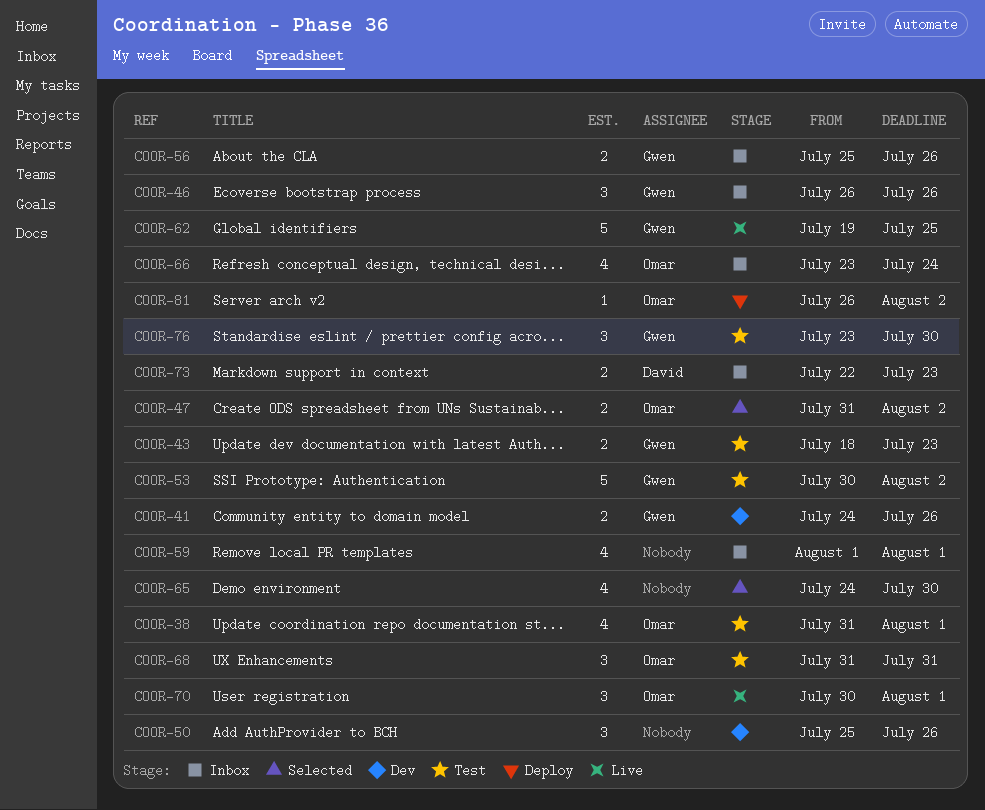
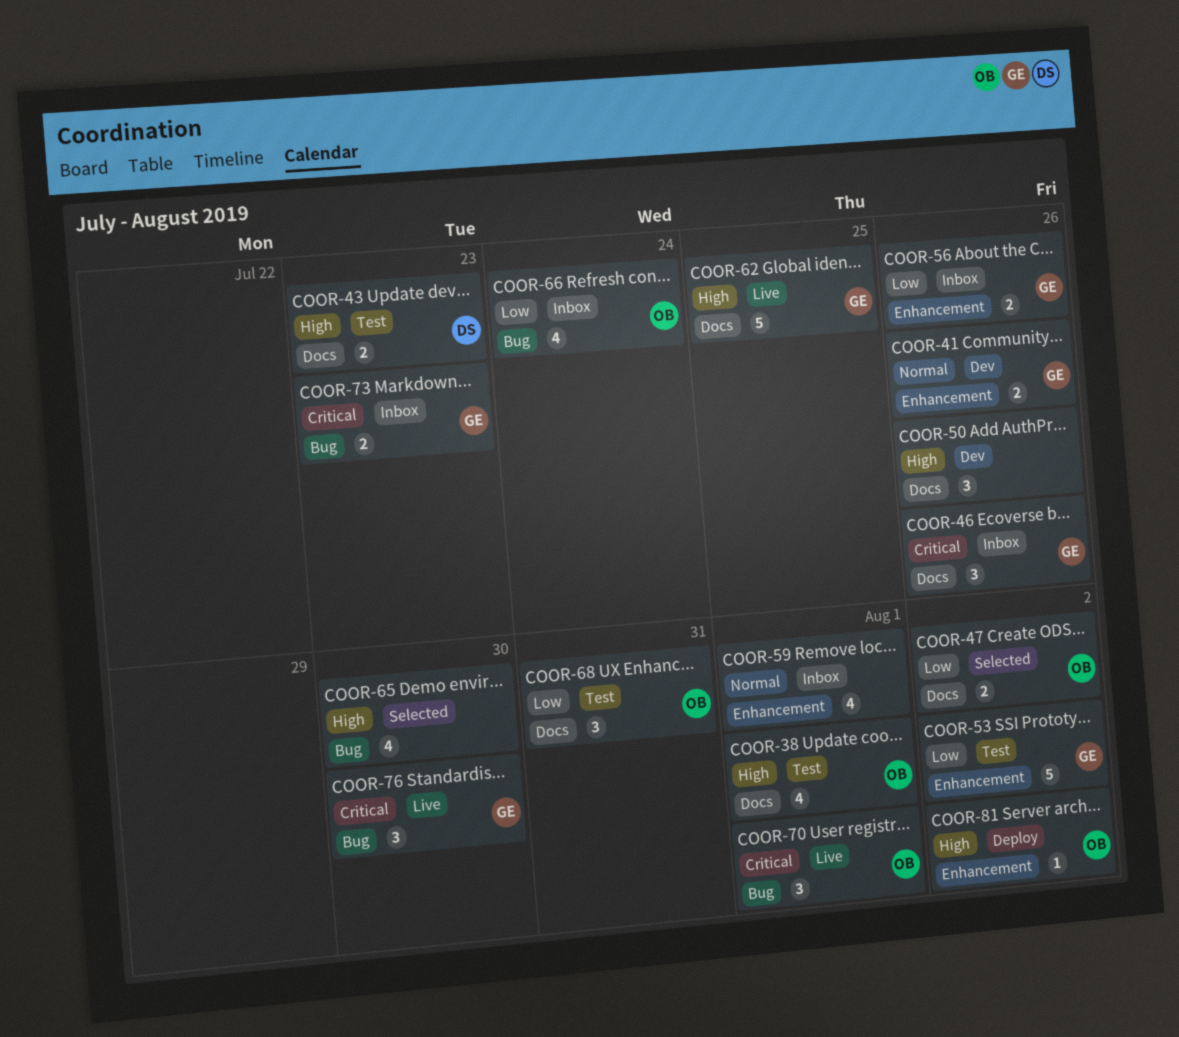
COOR-43, owner: Gwen -> David
COOR-73, owner: David -> Gwen
COOR-76, status: Test -> Live

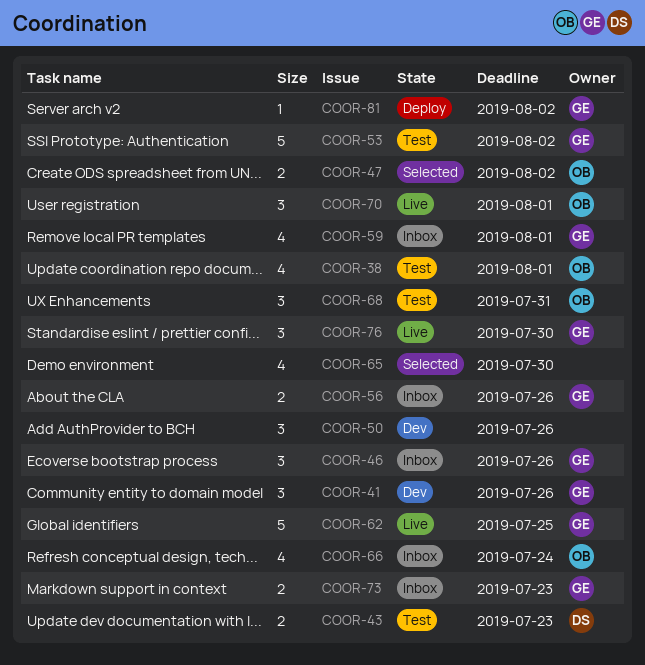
COOR-41, estimate: 2 -> 3
COOR-59, owner: none -> GE
COOR-81, owner: OB -> GE

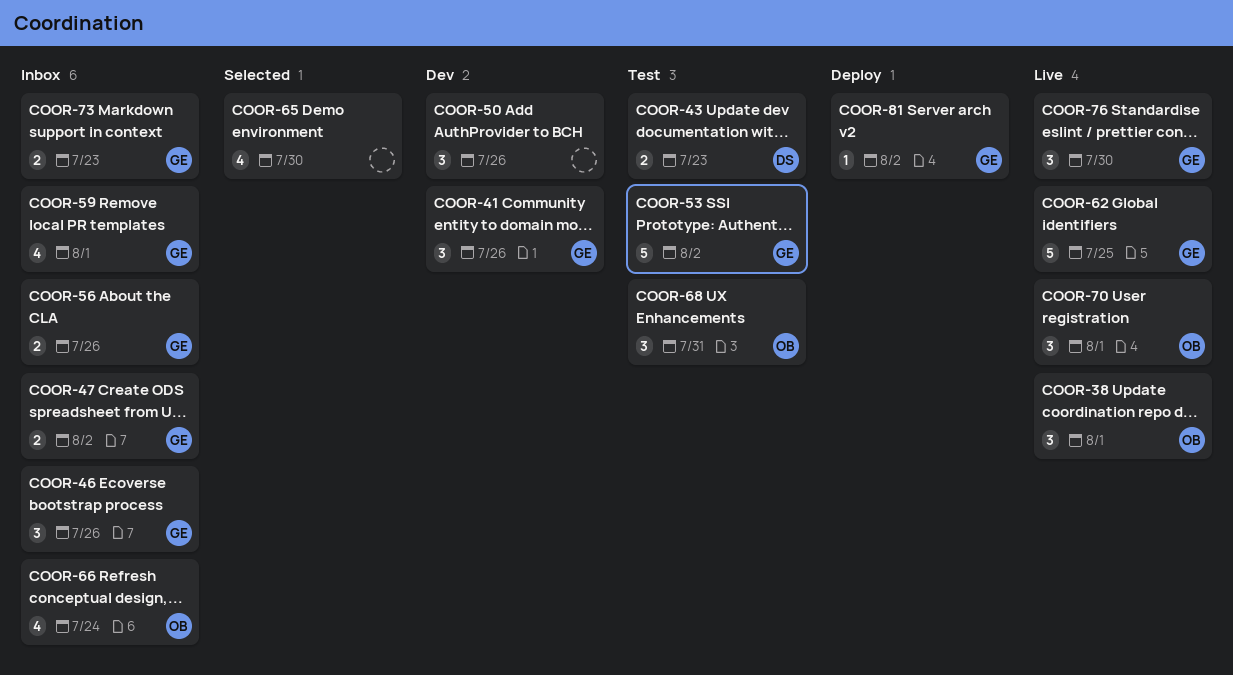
COOR-38, status: Test -> Live
COOR-38, estimate: 4 -> 3
COOR-47, status: Selected -> Inbox
COOR-47, owner: OB -> GE

